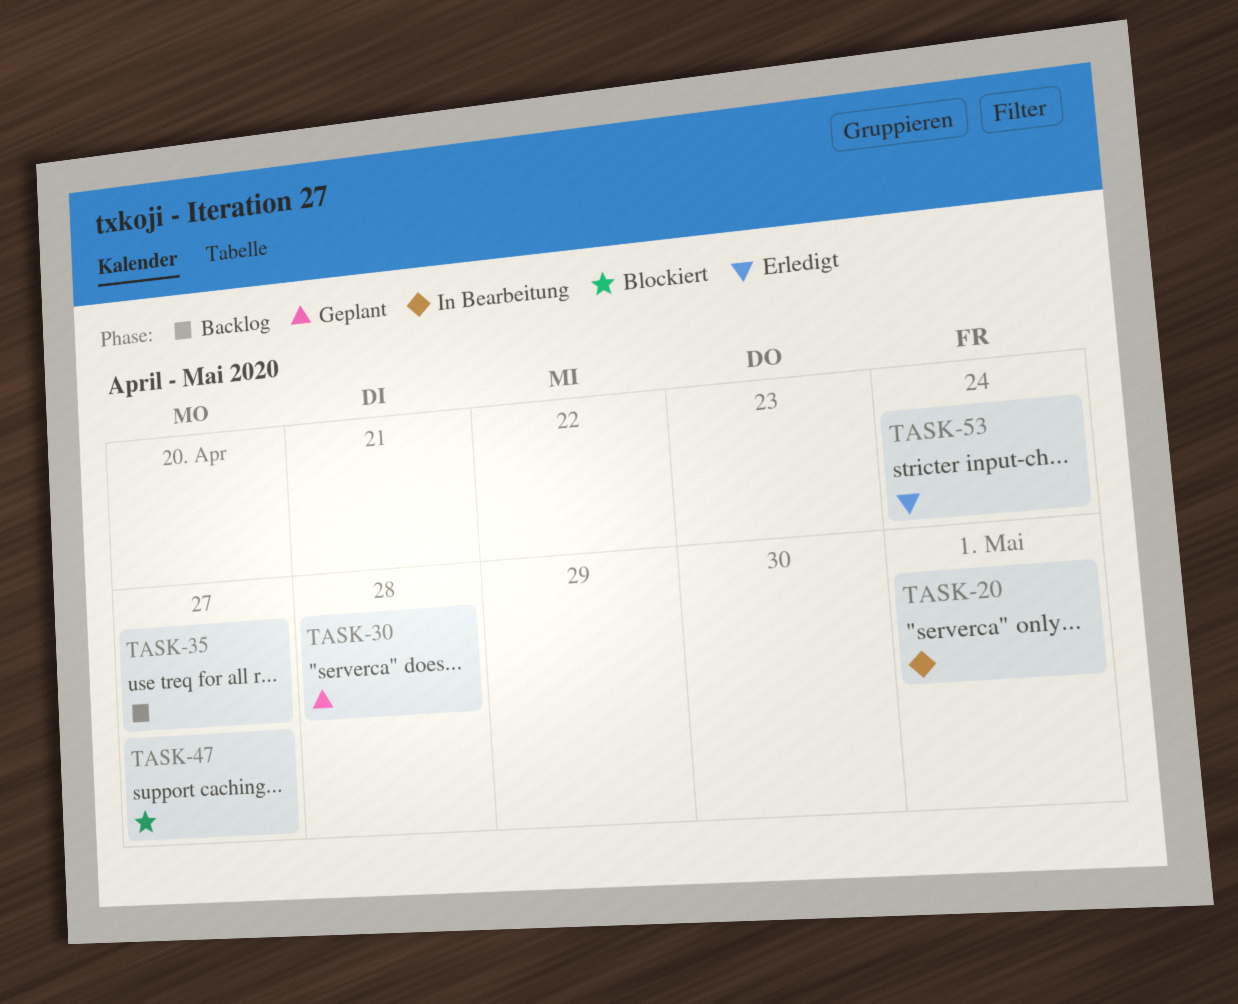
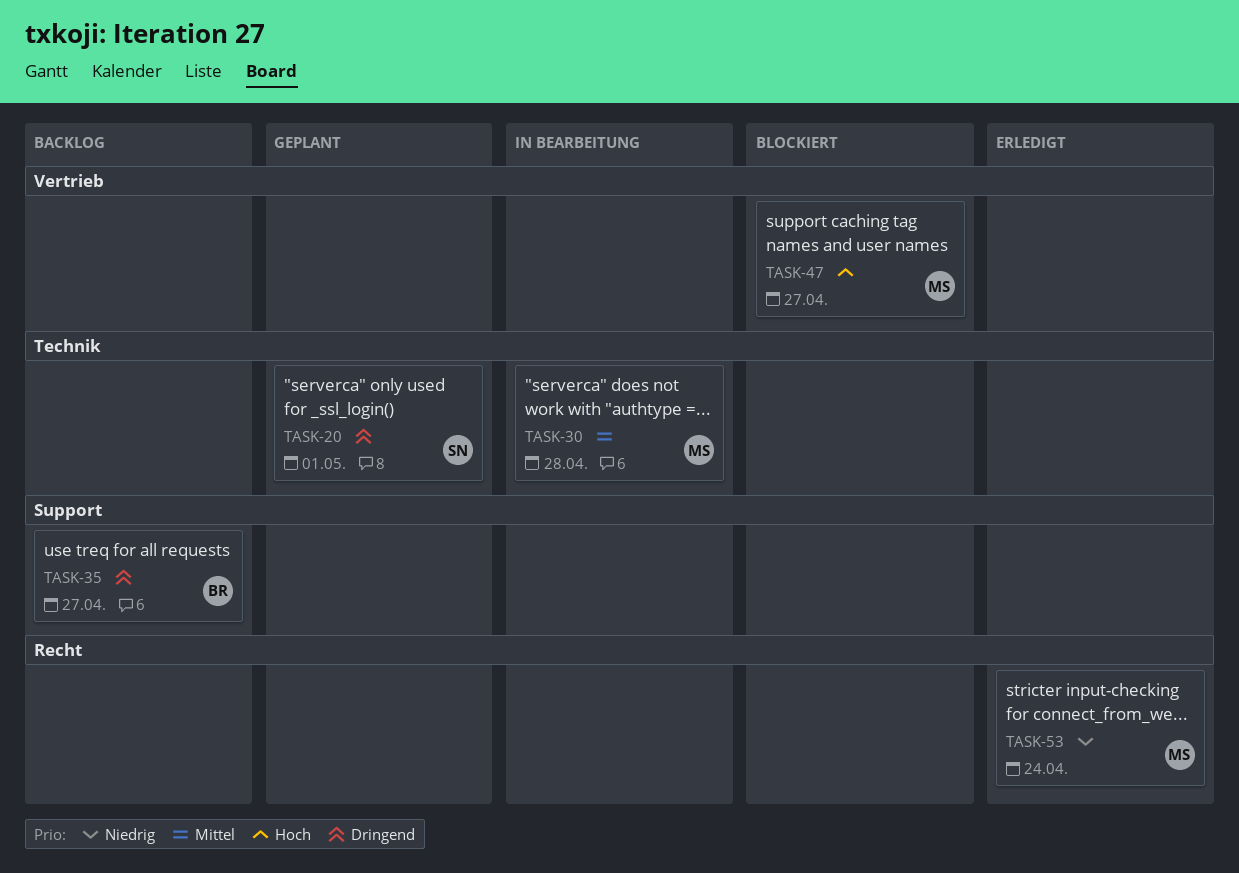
TASK-20, status: In Bearbeitung -> Geplant
TASK-30, status: Geplant -> In Bearbeitung

